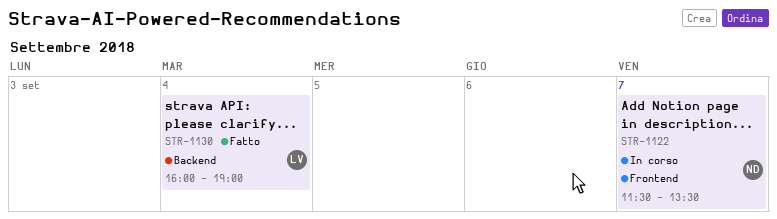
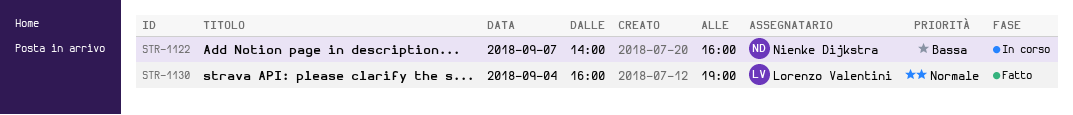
STR-1122, begins: 11:30 -> 14:00
STR-1122, ends: 13:30 -> 16:00

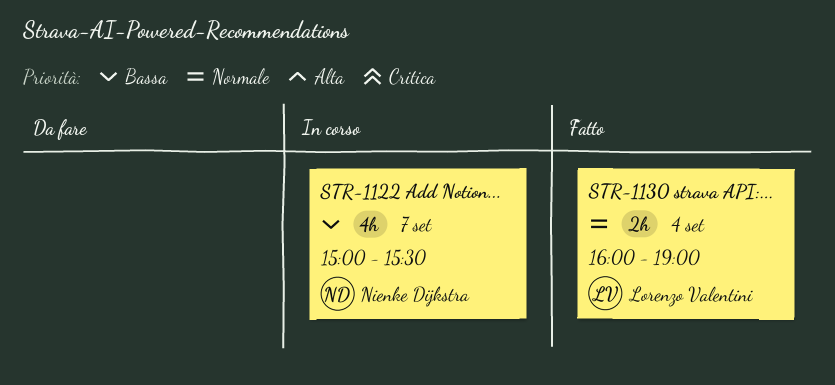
STR-1122, begins: 14:00 -> 15:00
STR-1122, ends: 16:00 -> 15:30

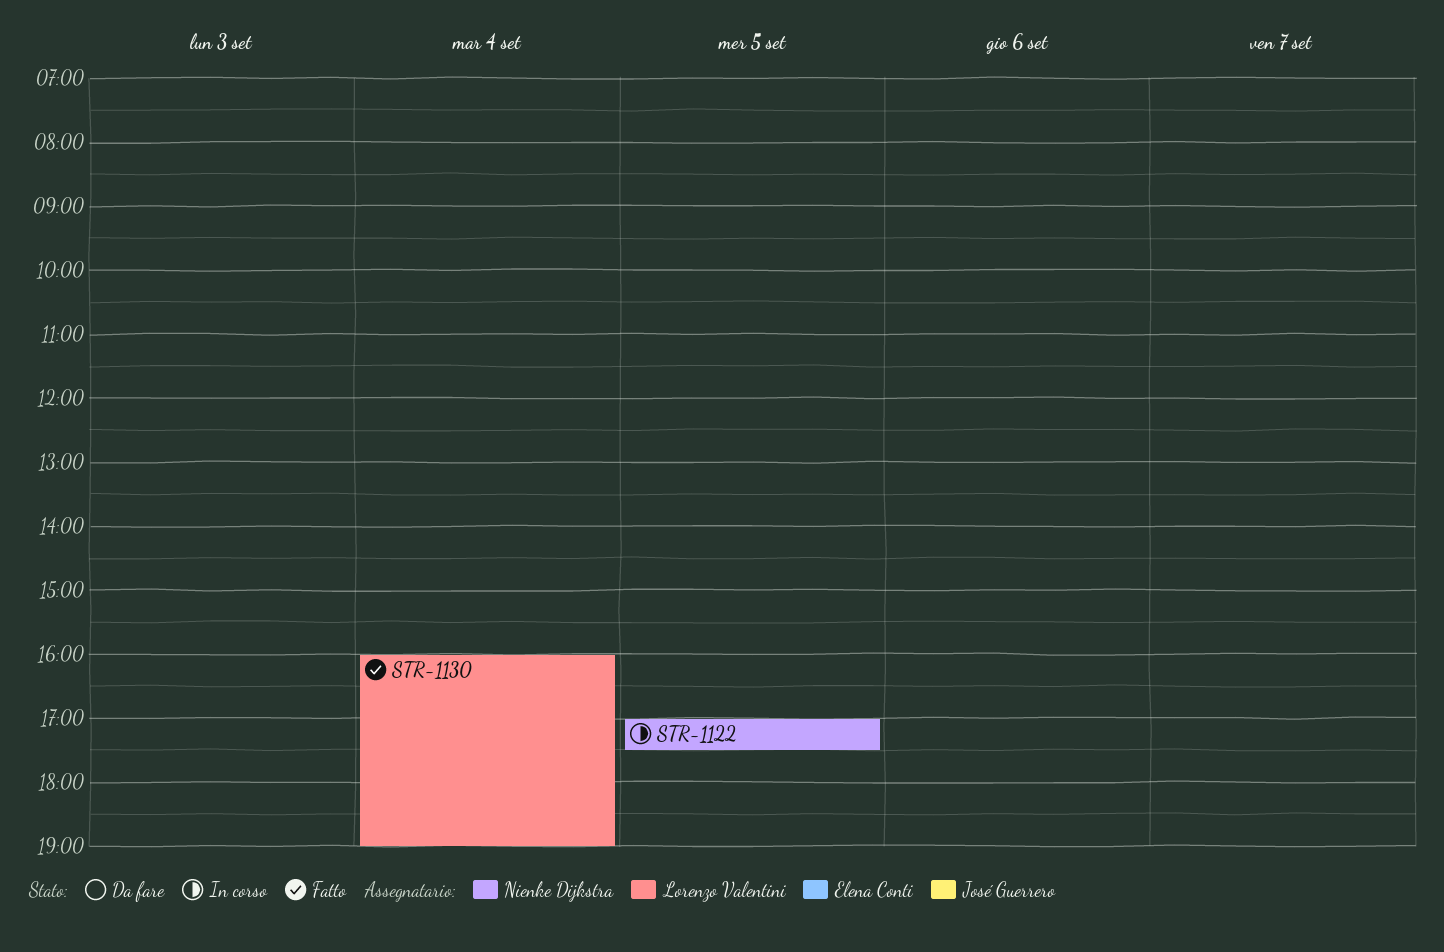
STR-1122, day: Sep 7 -> Sep 5
STR-1122, begins: 15:00 -> 17:00
STR-1122, ends: 15:30 -> 17:30

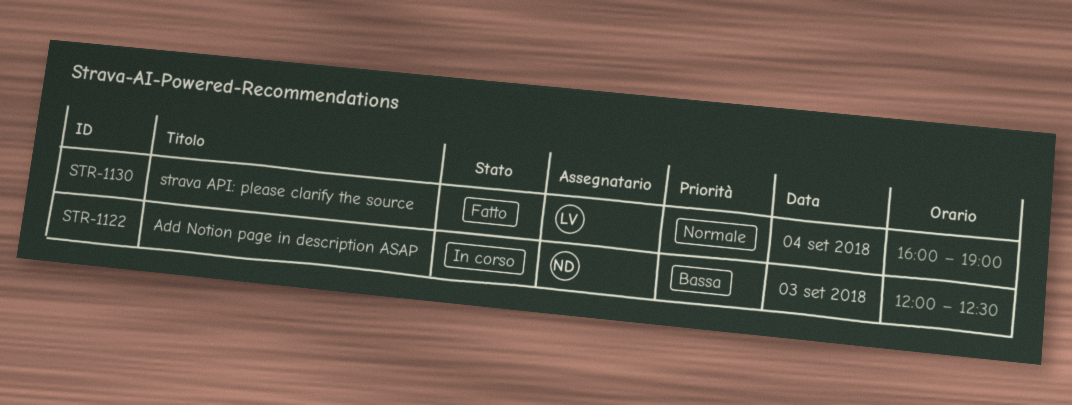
STR-1122, day: Sep 5 -> Sep 3
STR-1122, begins: 17:00 -> 12:00
STR-1122, ends: 17:30 -> 12:30

